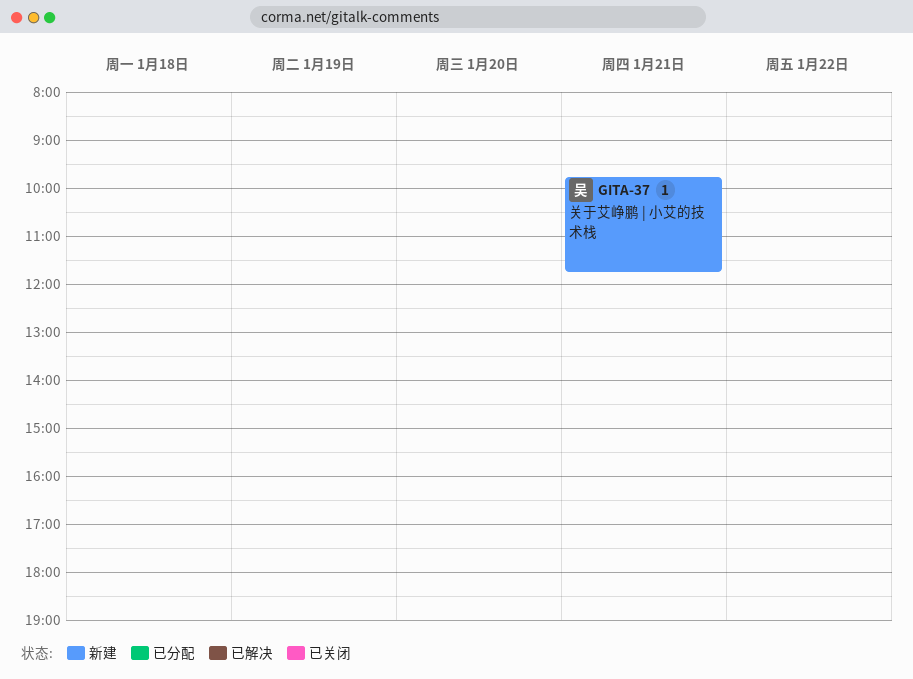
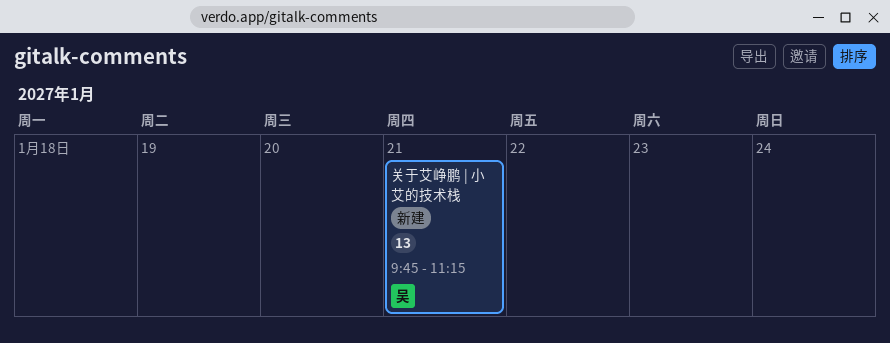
关于艾峥鹏 | 小艾的技术栈, estimate: 1 -> 13
关于艾峥鹏 | 小艾的技术栈, ends: 11:45 -> 11:15

